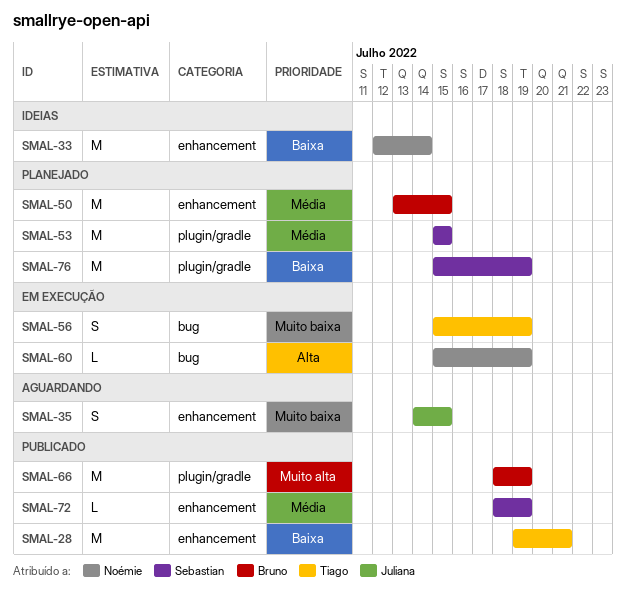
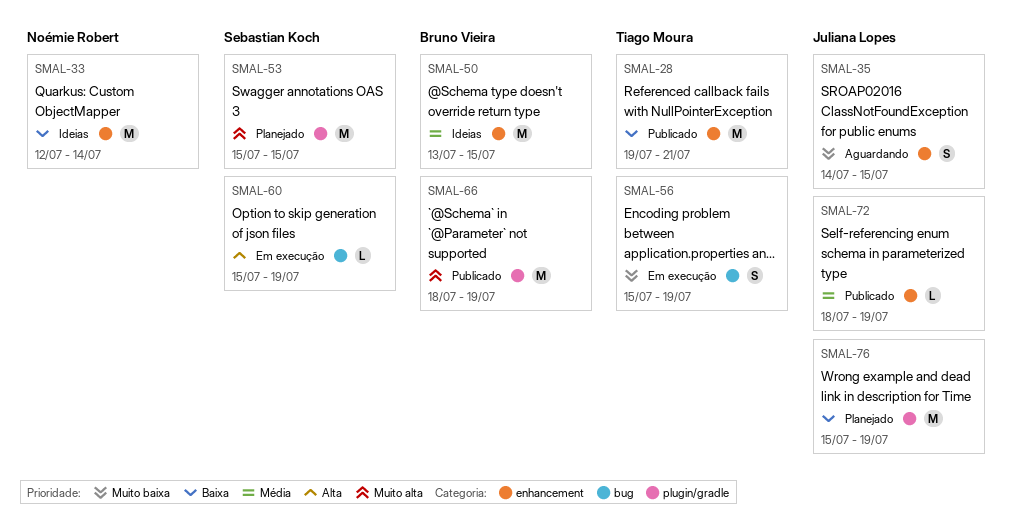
SMAL-50, status: Planejado -> Ideias
SMAL-53, priority: Média -> Muito alta
SMAL-60, owner: Noémie Robert -> Sebastian Koch
SMAL-72, owner: Sebastian Koch -> Juliana Lopes
SMAL-76, owner: Sebastian Koch -> Juliana Lopes

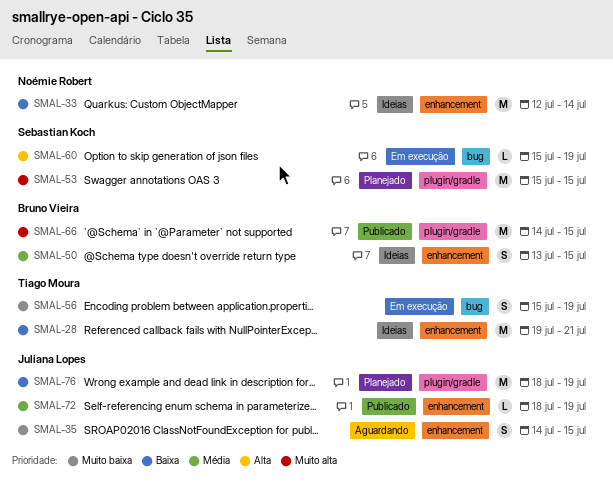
SMAL-28, status: Publicado -> Ideias
SMAL-50, estimate: M -> S
SMAL-66, start: Jul 18 -> Jul 14
SMAL-66, due: Jul 19 -> Jul 15
SMAL-76, start: Jul 15 -> Jul 18

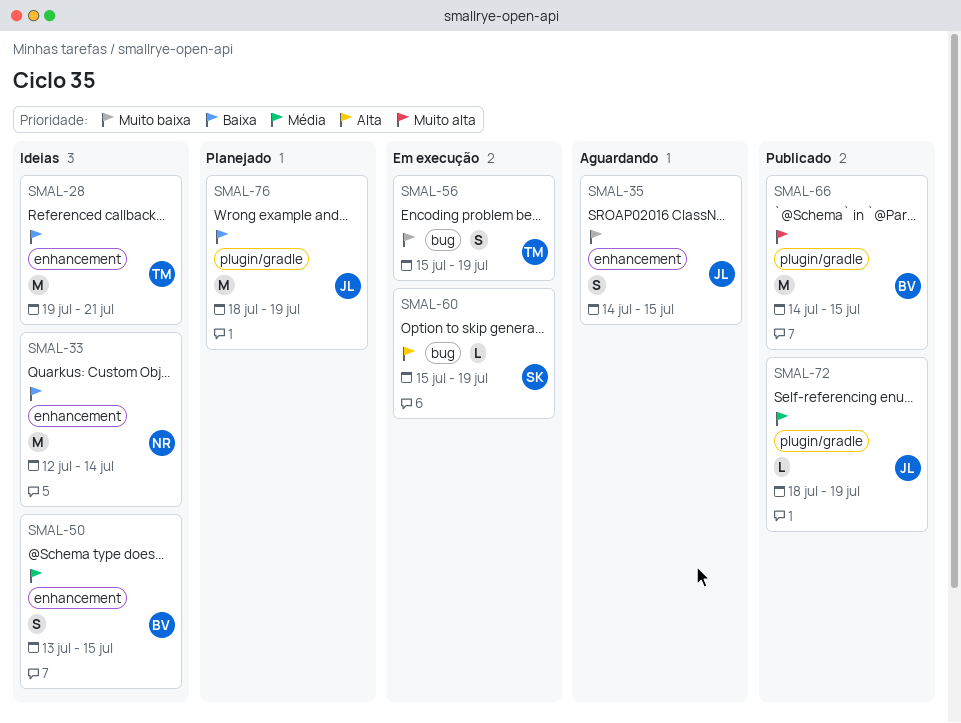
SMAL-53: present -> none
SMAL-72, label: enhancement -> plugin/gradle

